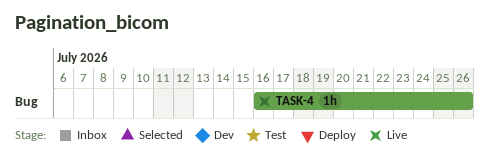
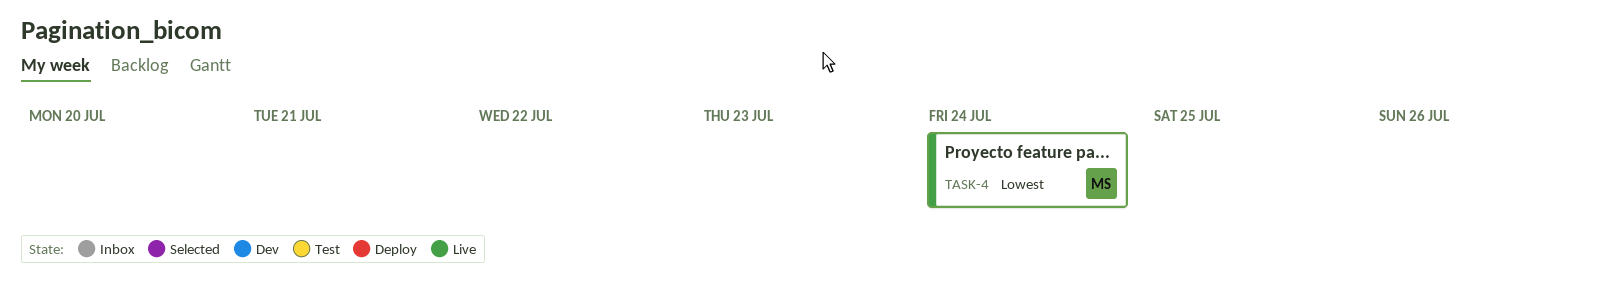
TASK-4, due: Jul 26 -> Jul 24

